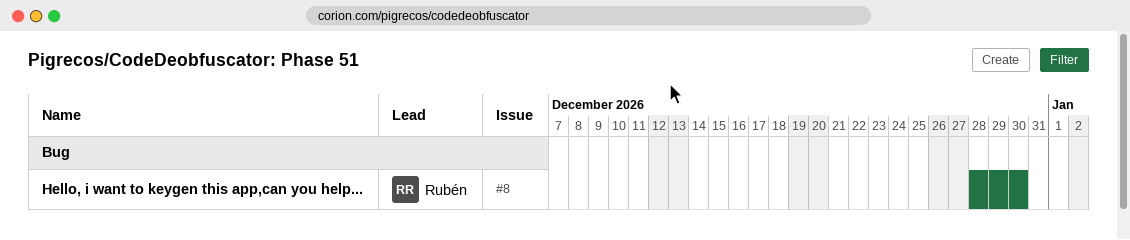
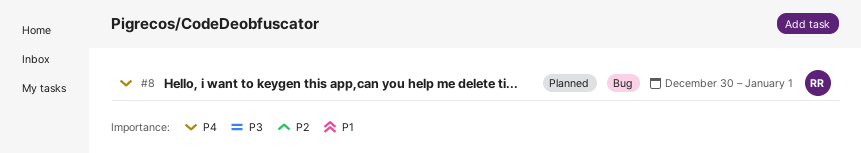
#8, start: Dec 28 -> Dec 30
#8, due: Dec 30 -> Jan 1

